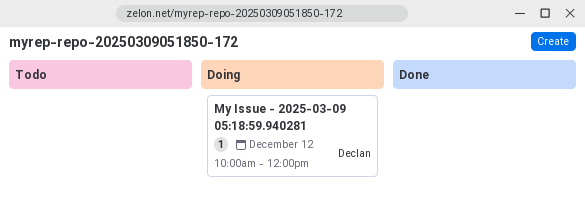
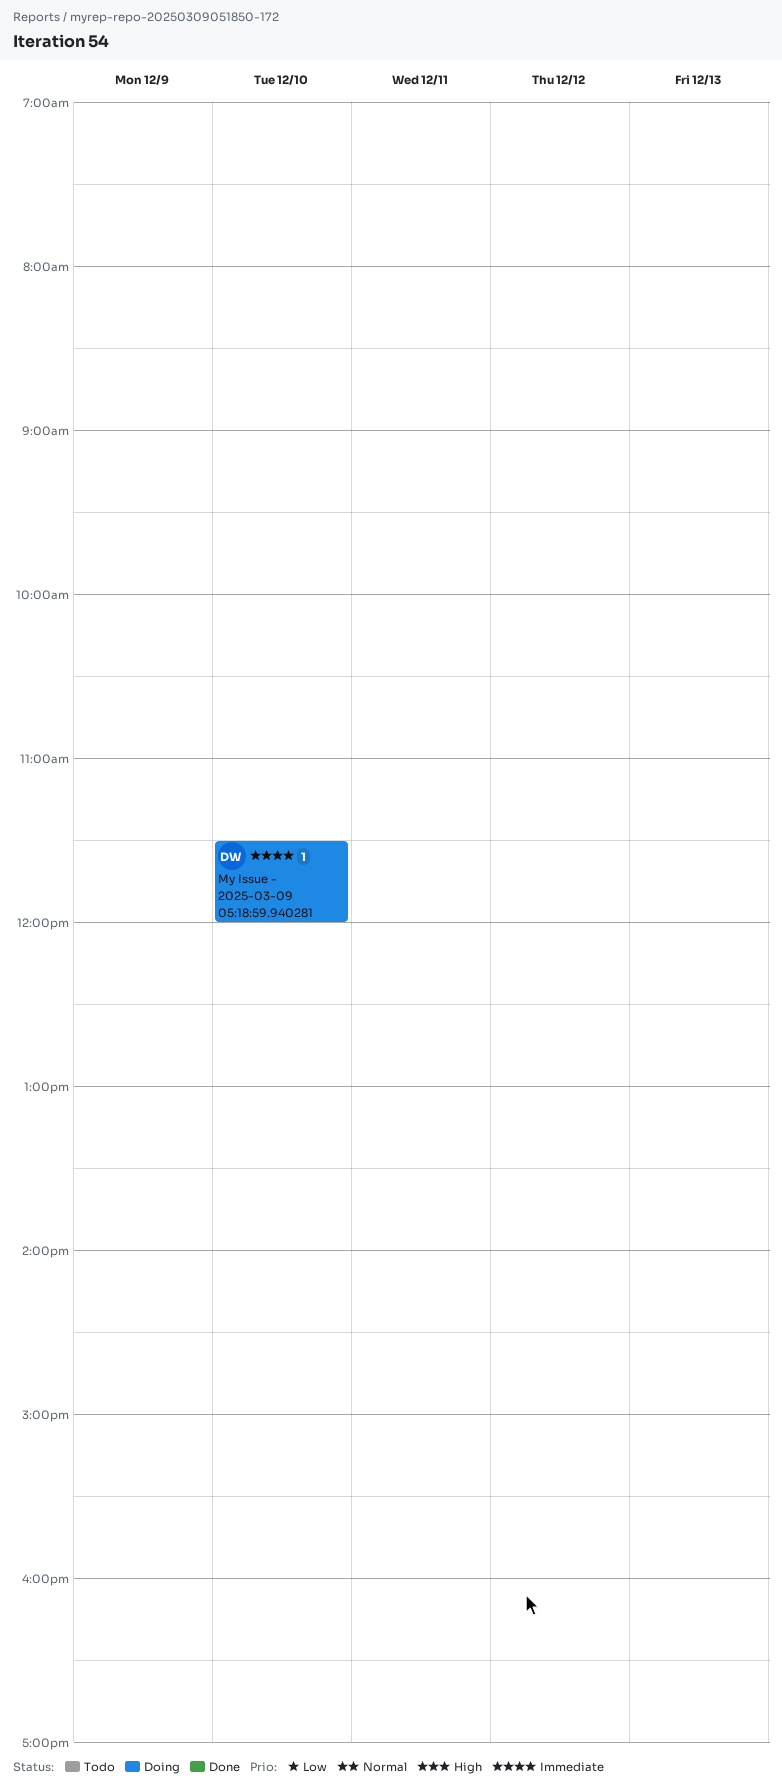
My Issue - 2025-03-09 05:18:59.940281, day: Dec 12 -> Dec 10
My Issue - 2025-03-09 05:18:59.940281, begins: 10:00 -> 11:30

